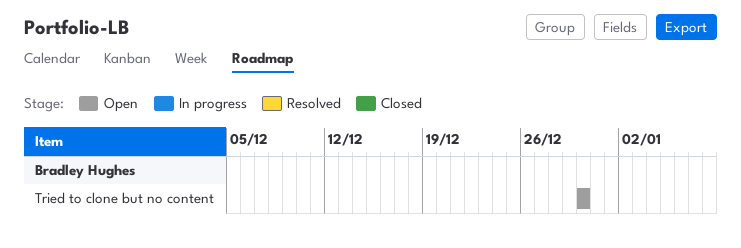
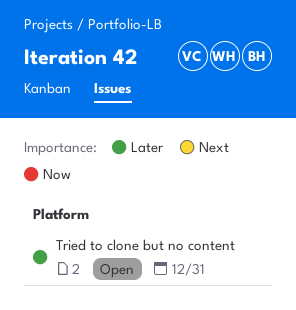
Tried to clone but no content, due: Dec 30 -> Dec 31

